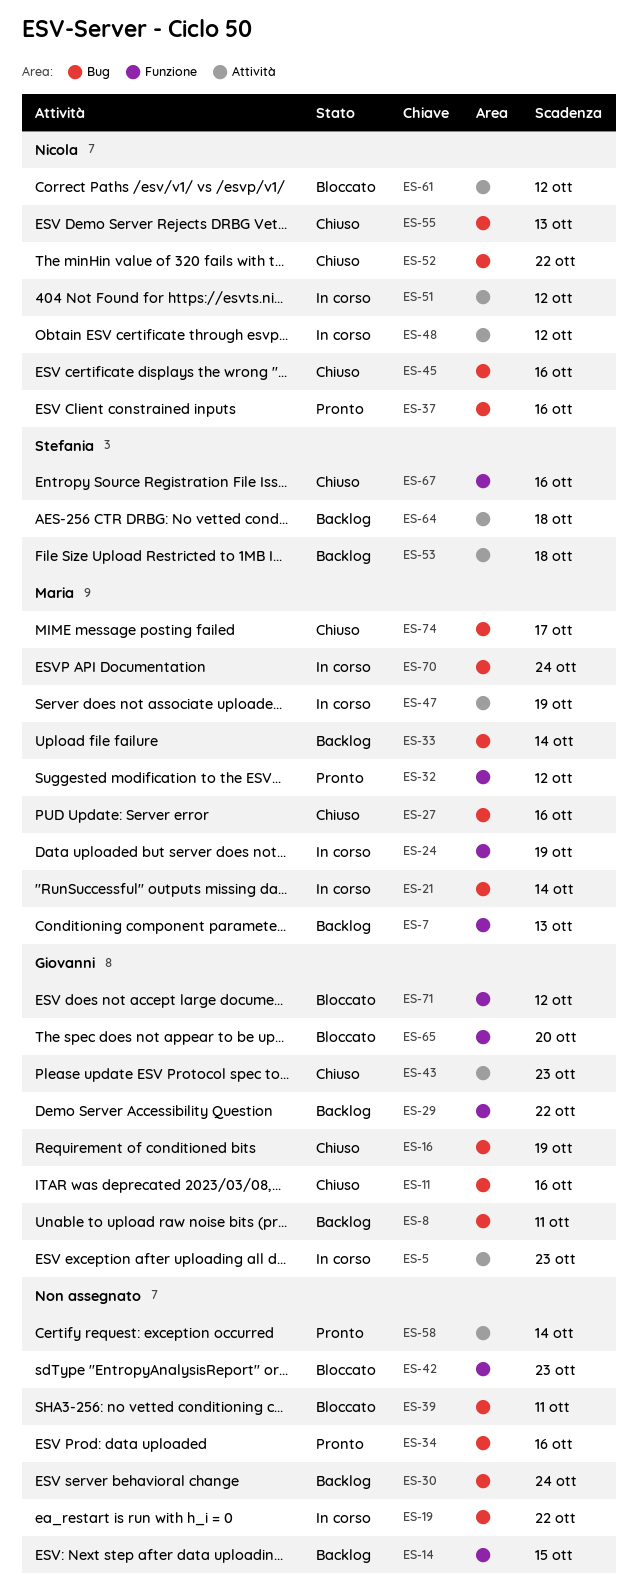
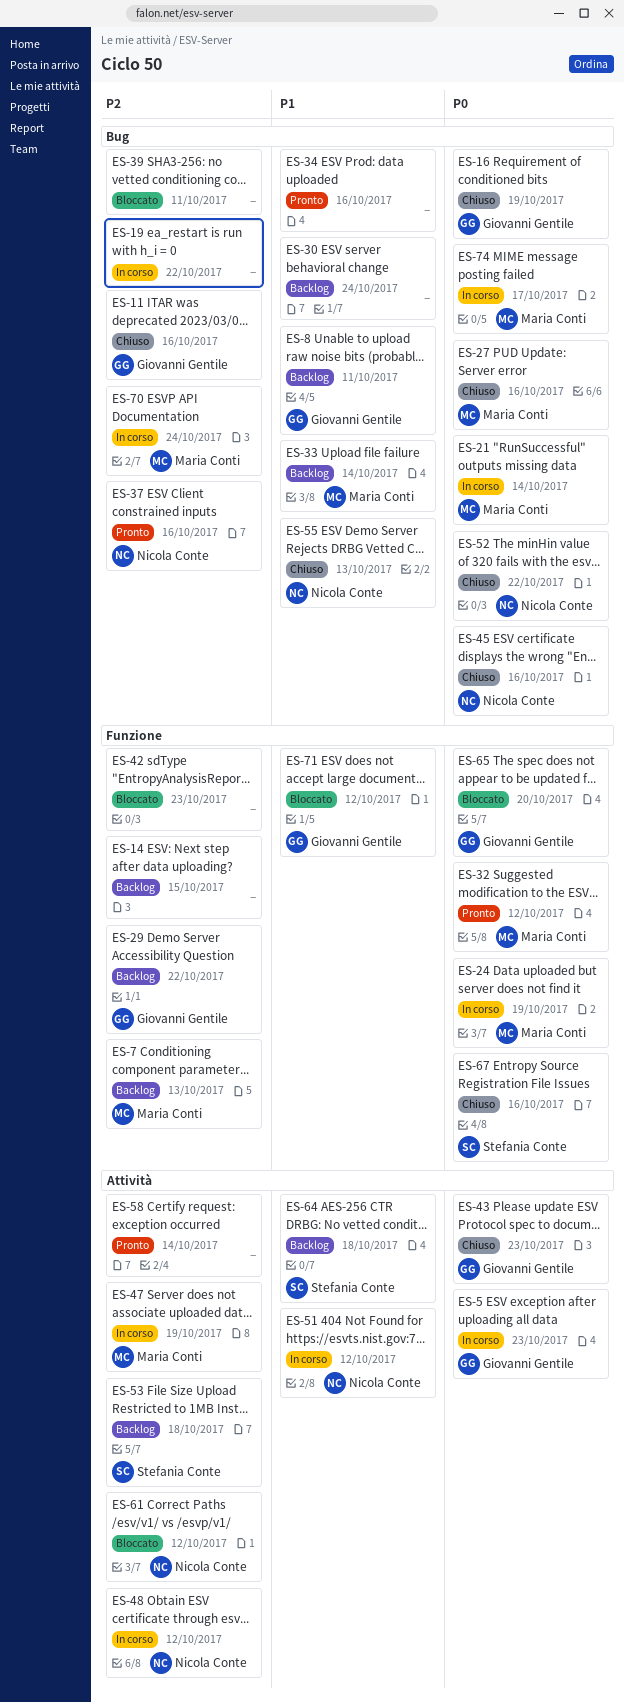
ES-74, status: Chiuso -> In corso

